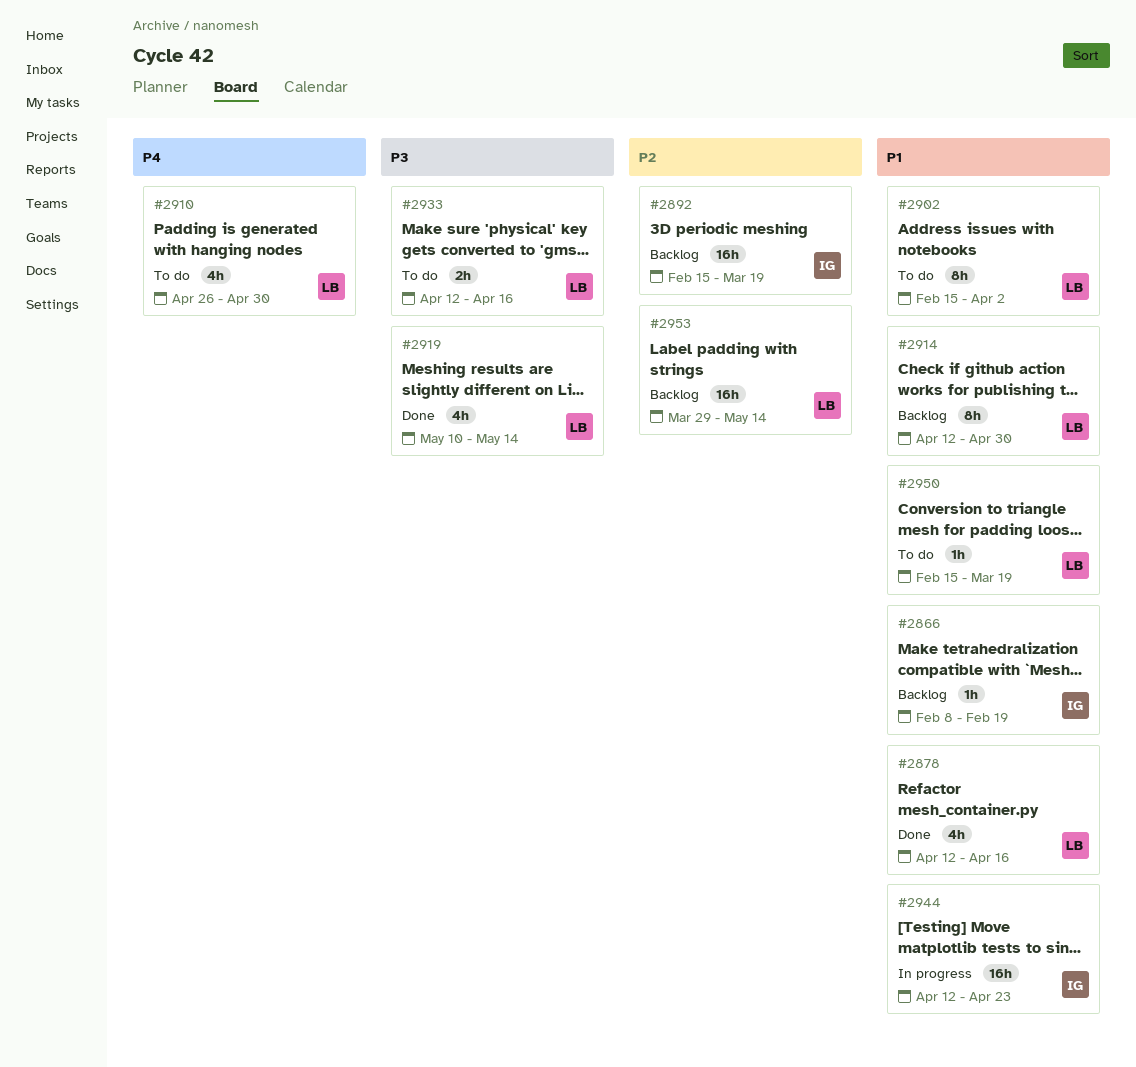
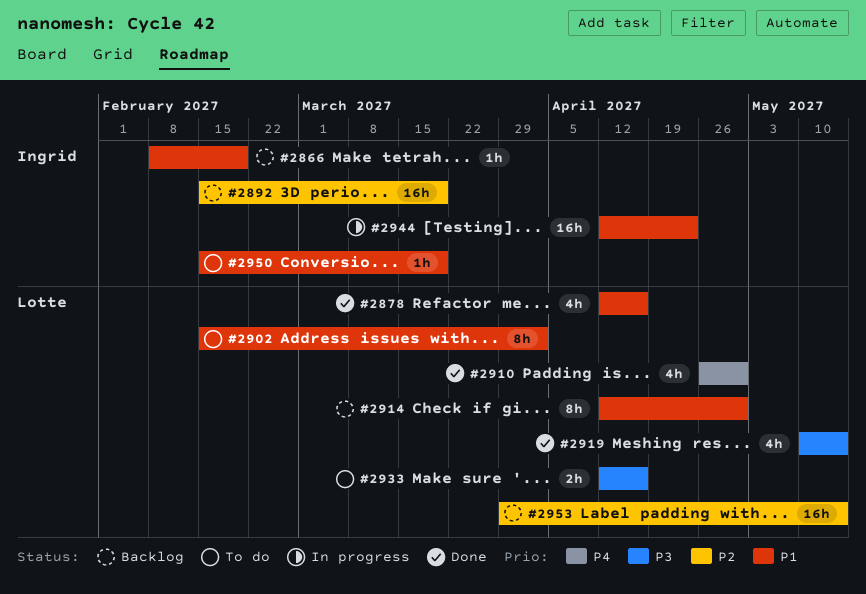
#2910, status: To do -> Done
#2950, owner: Lotte -> Ingrid

